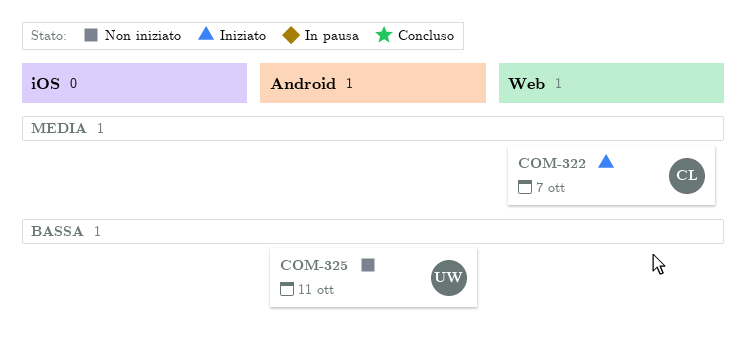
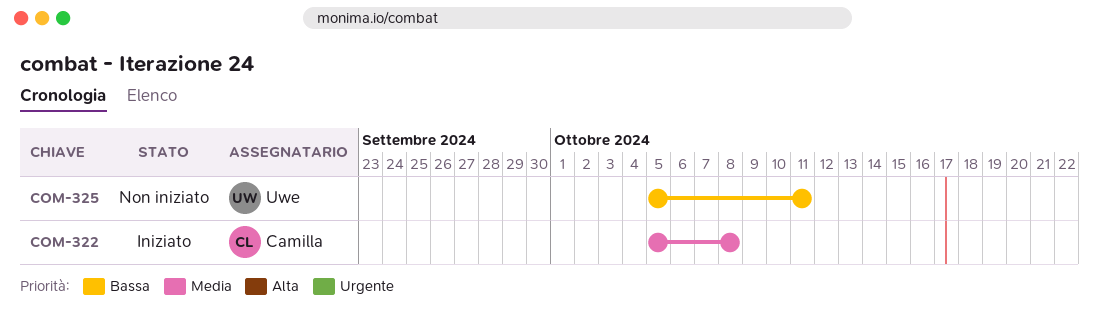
COM-322, due: Oct 7 -> Oct 8

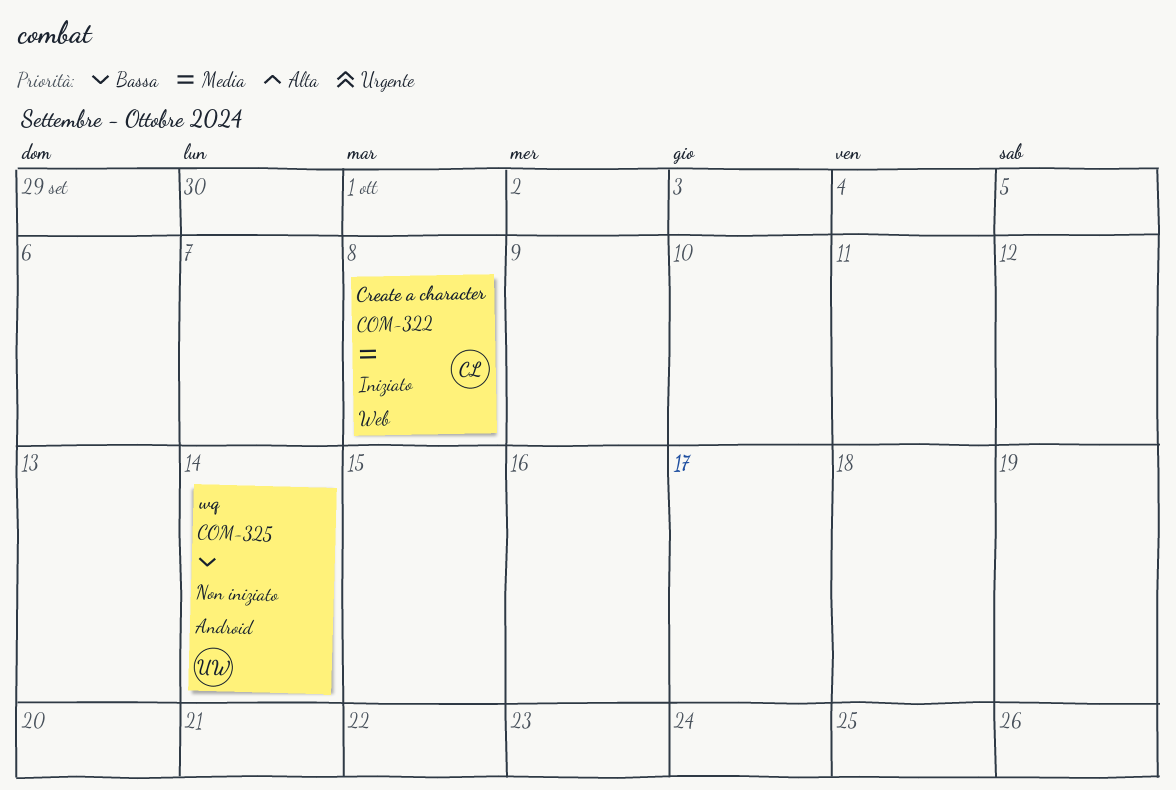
COM-325, due: Oct 11 -> Oct 14

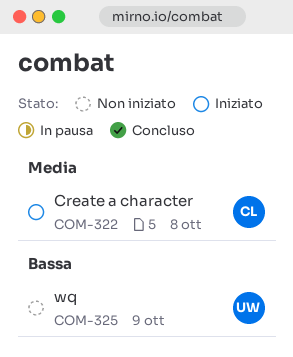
COM-325, due: Oct 14 -> Oct 9

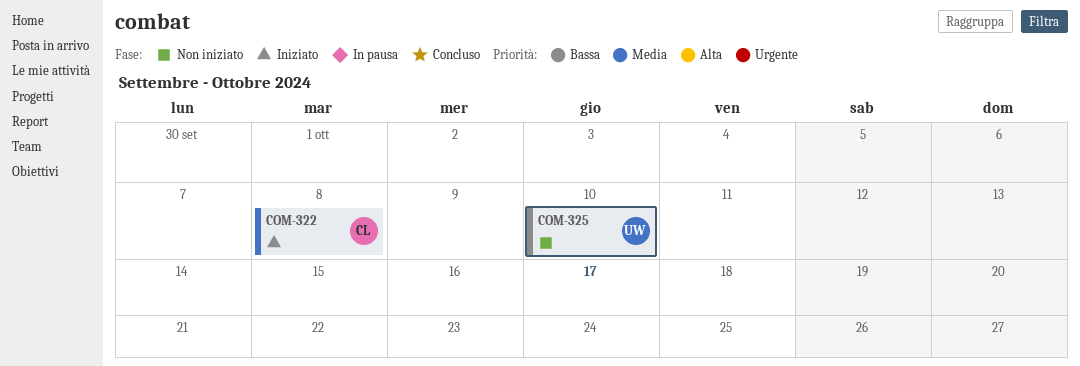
COM-325, due: Oct 9 -> Oct 10

